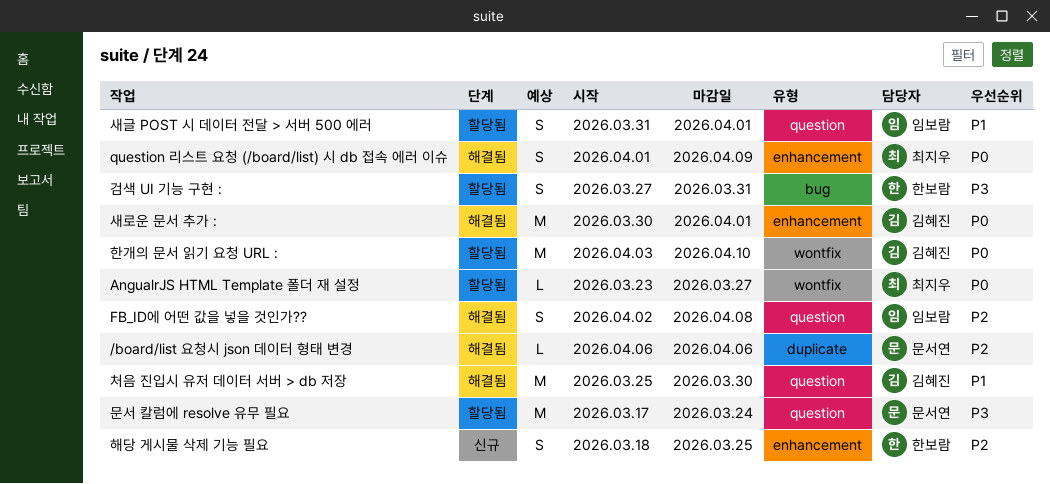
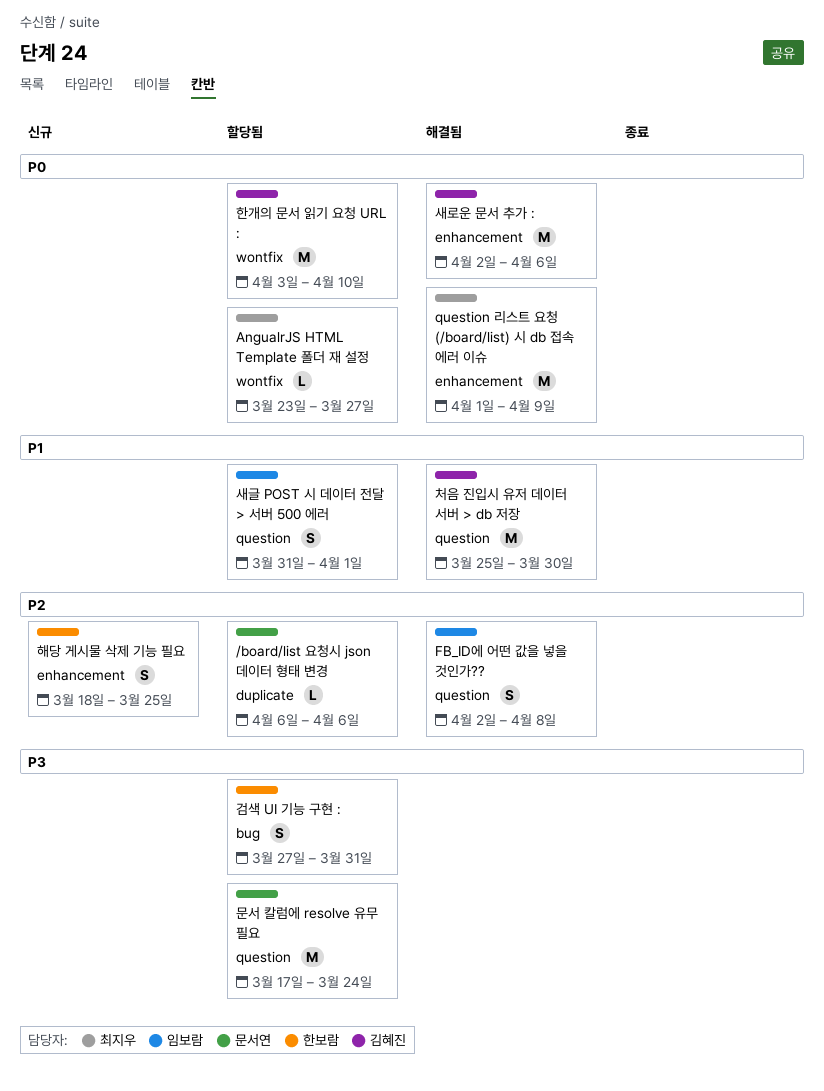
/board/list 요청시 json 데이터 형태 변경, status: 해결됨 -> 할당됨
question 리스트 요청 (/board/list) 시 db 접속 에러 이슈, estimate: S -> M
새로운 문서 추가 :, start: Mar 30 -> Apr 2
새로운 문서 추가 :, due: Apr 1 -> Apr 6

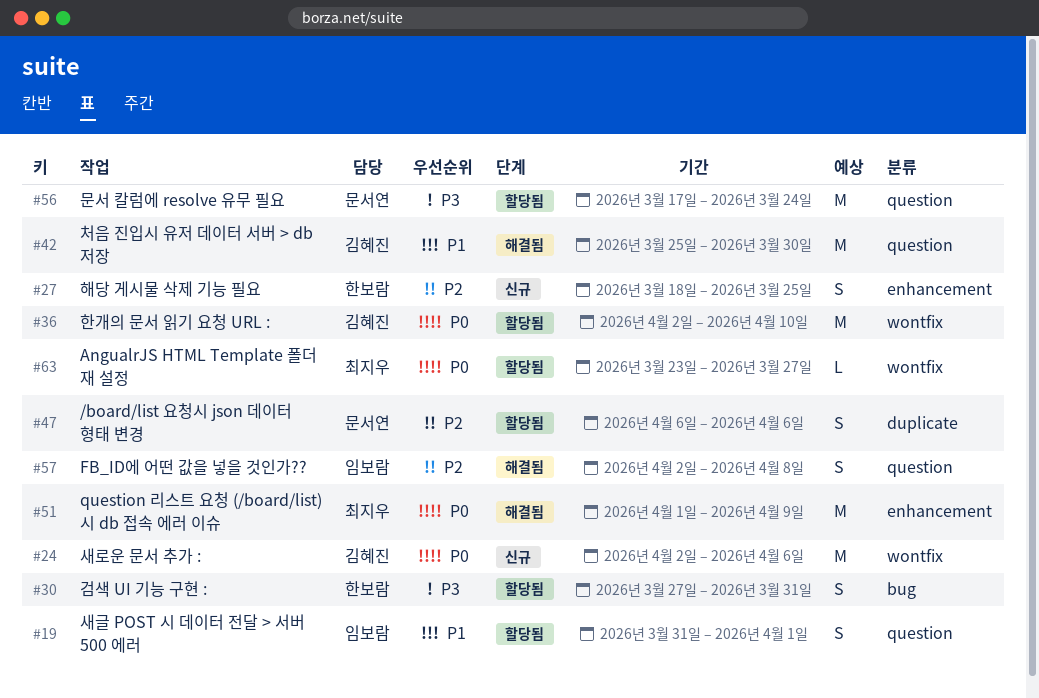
/board/list 요청시 json 데이터 형태 변경, estimate: L -> S
새로운 문서 추가 :, status: 해결됨 -> 신규
새로운 문서 추가 :, label: enhancement -> wontfix
한개의 문서 읽기 요청 URL :, start: Apr 3 -> Apr 2

